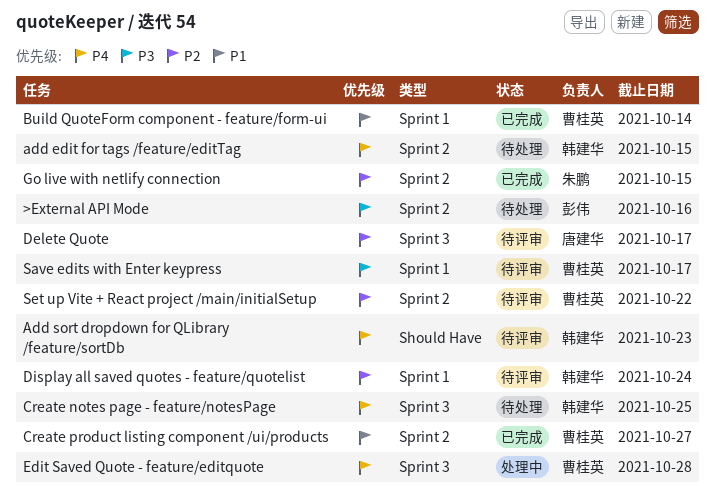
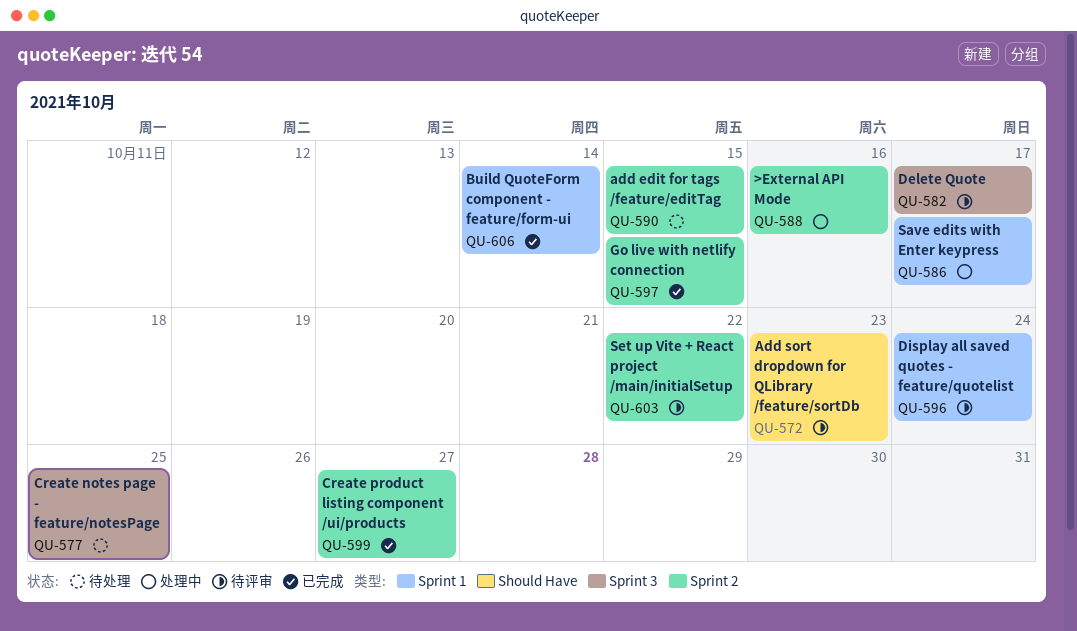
>External API Mode, status: 待处理 -> 处理中
Edit Saved Quote - feature/editquote: present -> none
Save edits with Enter keypress, status: 待评审 -> 处理中

